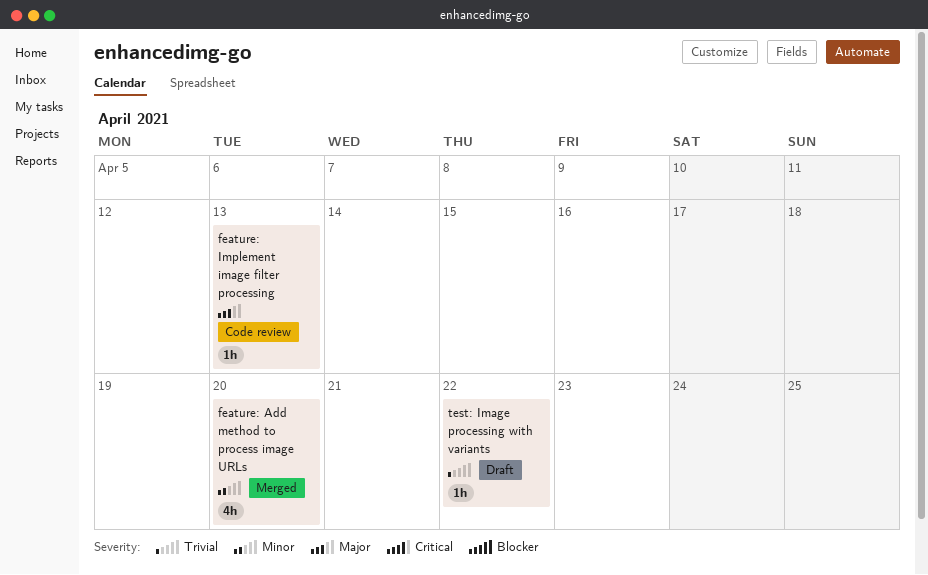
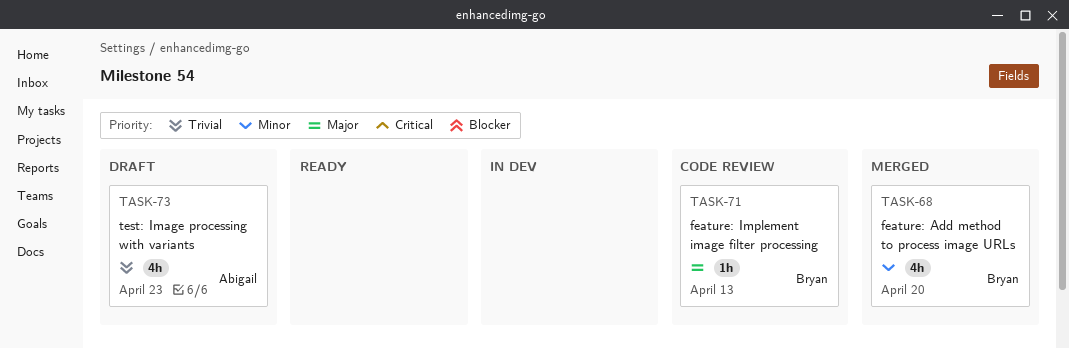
test: Image processing with variants, estimate: 1h -> 4h
test: Image processing with variants, due: Apr 22 -> Apr 23

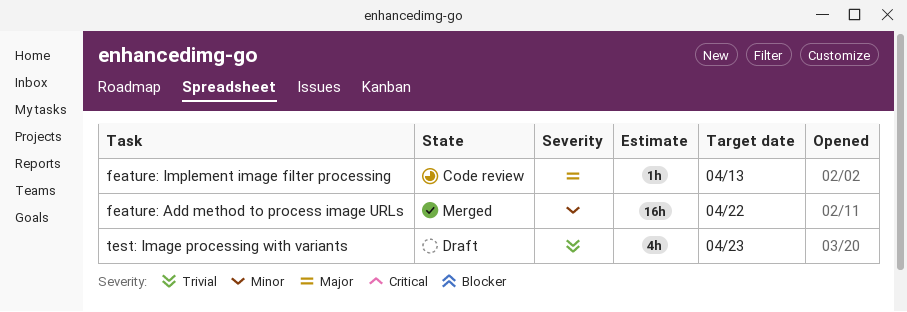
feature: Add method to process image URLs, estimate: 4h -> 16h
feature: Add method to process image URLs, due: Apr 20 -> Apr 22

